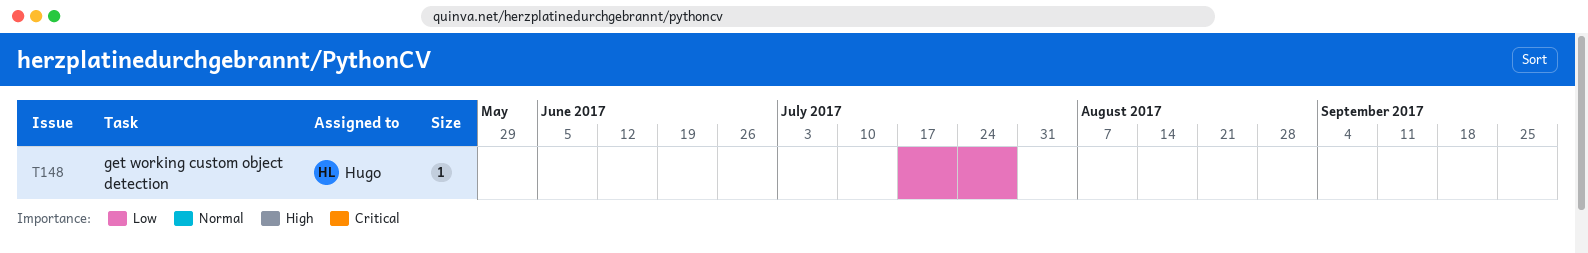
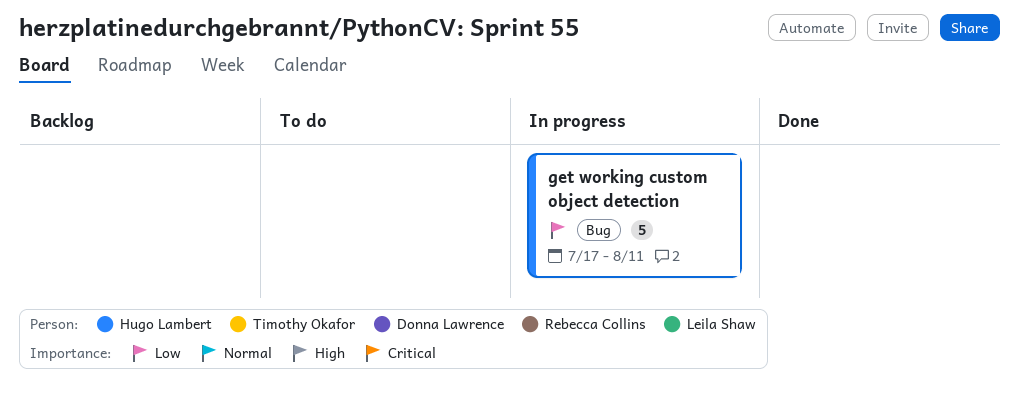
get working custom object detection, estimate: 1 -> 5
get working custom object detection, due: Jul 28 -> Aug 11

